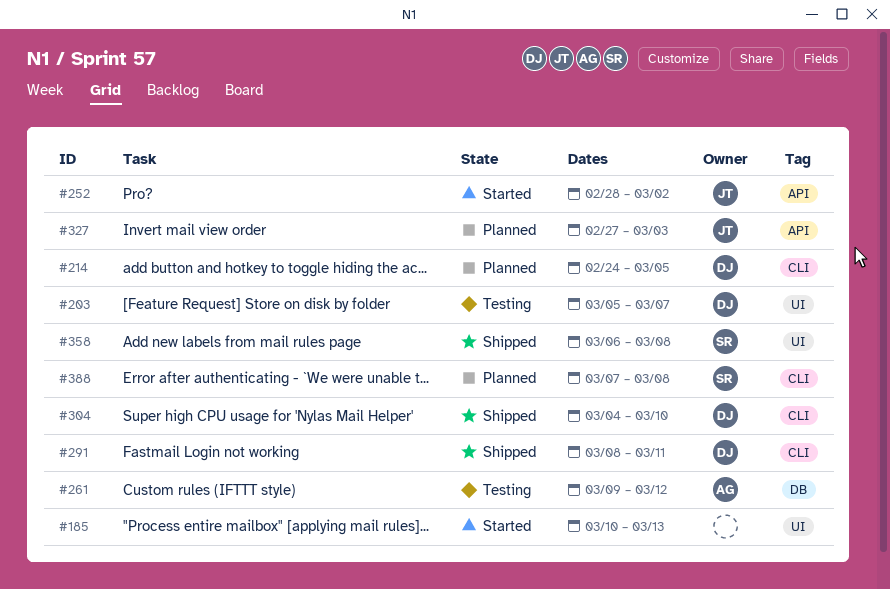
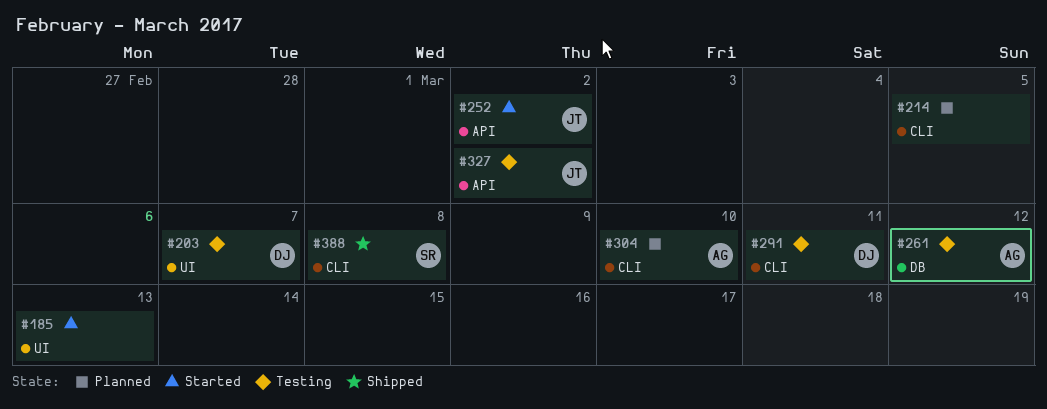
#214, owner: DJ -> none
#291, status: Shipped -> Testing
#304, status: Shipped -> Planned
#304, owner: DJ -> AG
#327, status: Planned -> Testing
#327, due: Mar 3 -> Mar 2
#358: present -> none
#388, status: Planned -> Shipped

